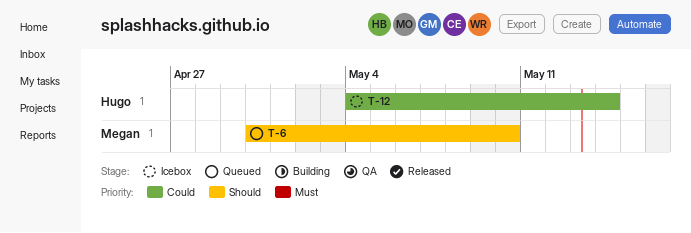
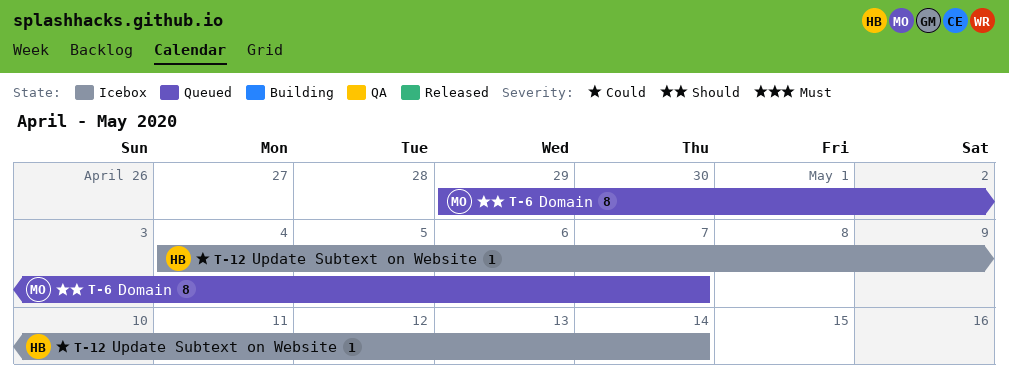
T-6, start: Apr 30 -> Apr 29
T-6, due: May 10 -> May 7

